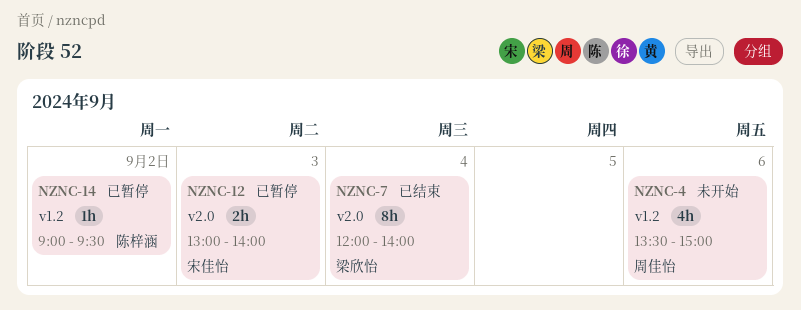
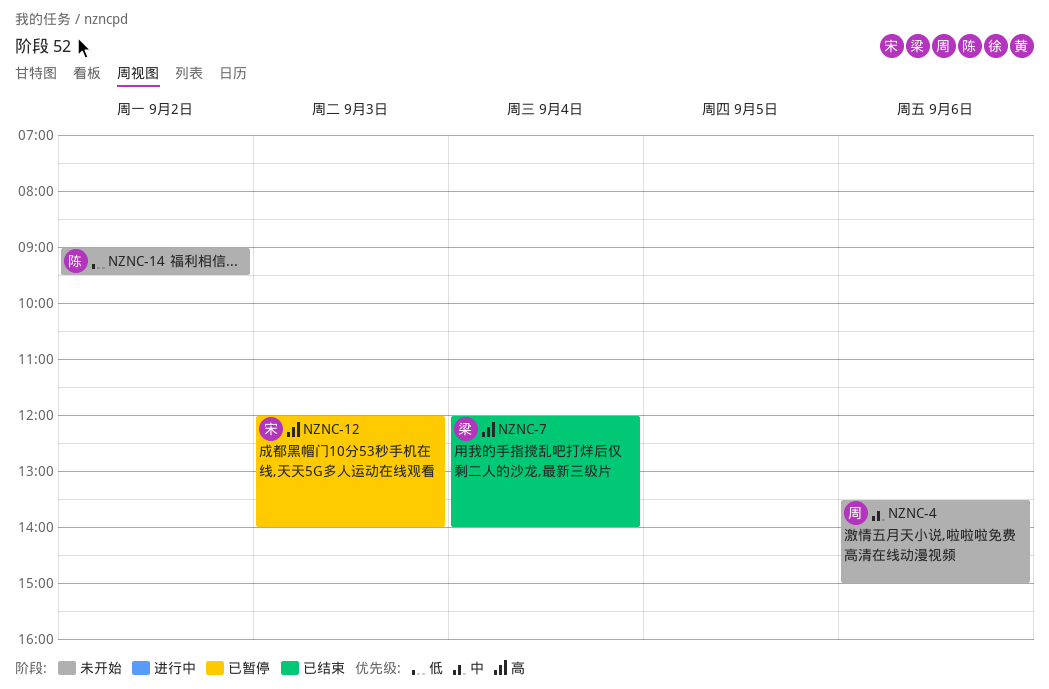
NZNC-12, begins: 13:00 -> 12:00
NZNC-14, status: 已暂停 -> 未开始

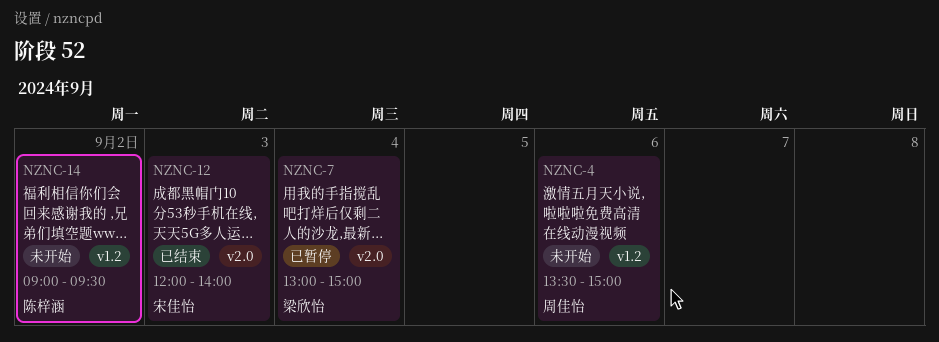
NZNC-7, status: 已结束 -> 已暂停
NZNC-7, begins: 12:00 -> 13:00
NZNC-7, ends: 14:00 -> 15:00
NZNC-12, status: 已暂停 -> 已结束

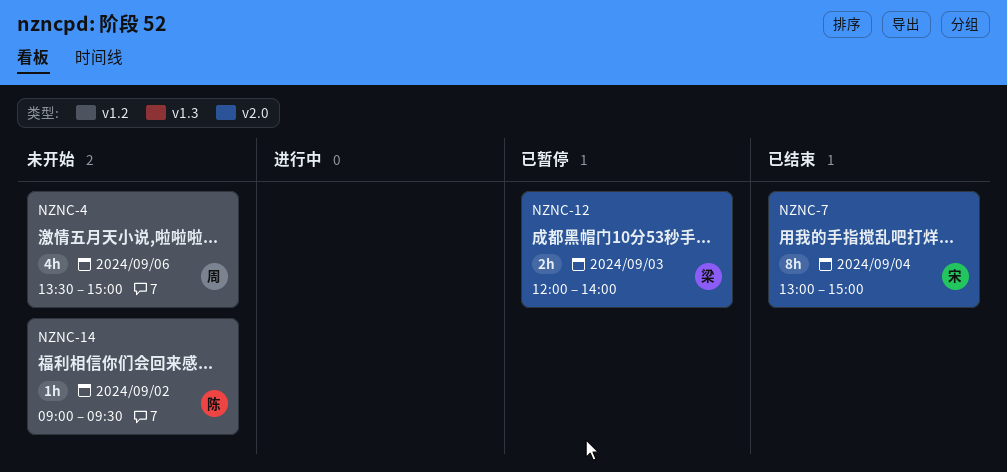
NZNC-7, status: 已暂停 -> 已结束
NZNC-7, owner: 梁欣怡 -> 宋佳怡
NZNC-12, status: 已结束 -> 已暂停
NZNC-12, owner: 宋佳怡 -> 梁欣怡

